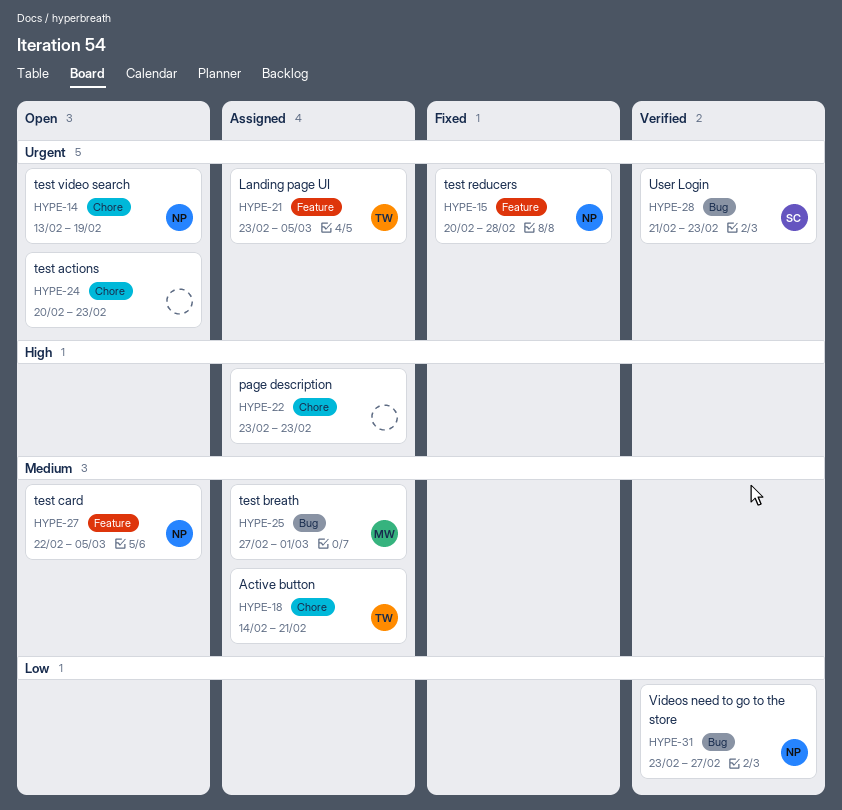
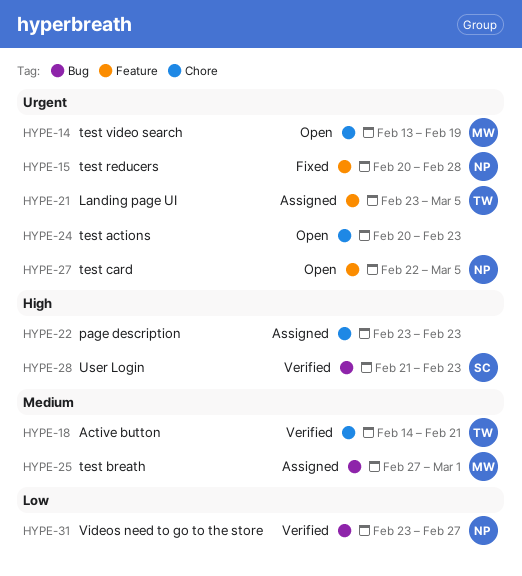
HYPE-14, owner: NP -> MW
HYPE-18, status: Assigned -> Verified
HYPE-27, priority: Medium -> Urgent
HYPE-28, priority: Urgent -> High

